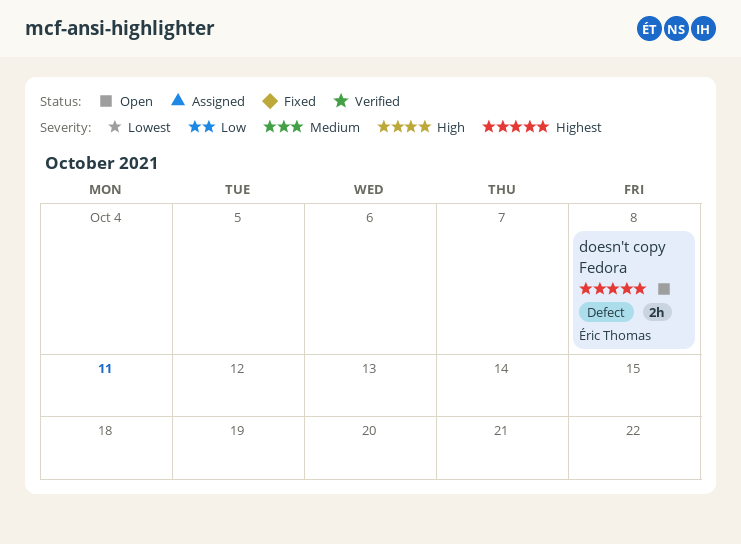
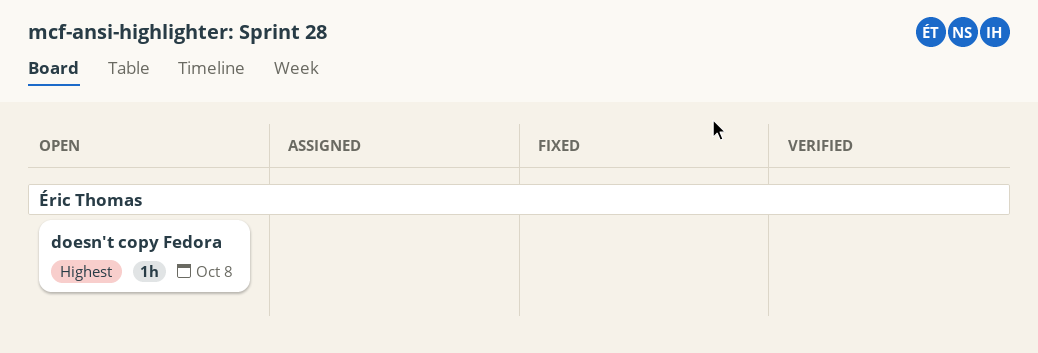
doesn't copy Fedora, estimate: 2h -> 1h

